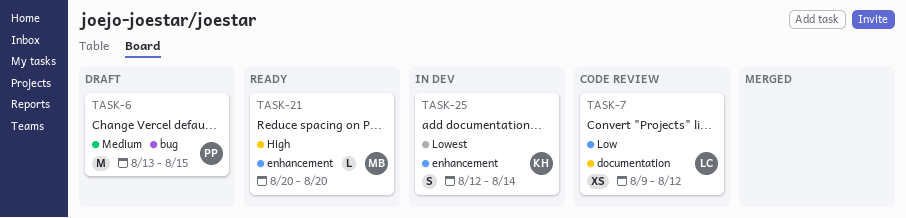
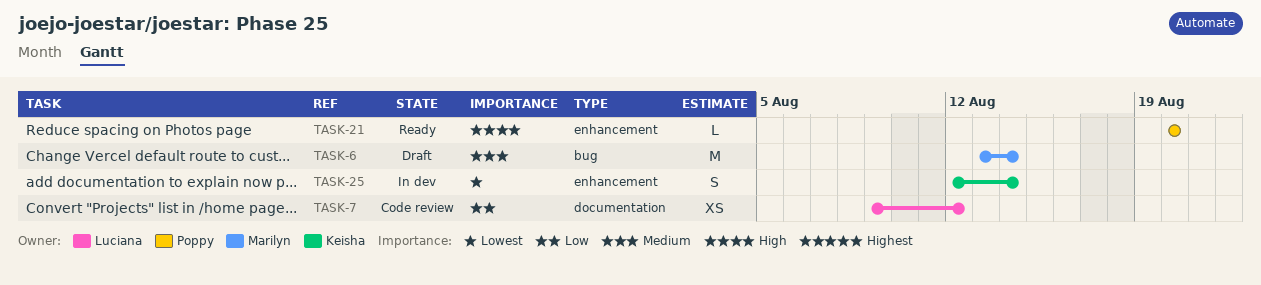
TASK-6, owner: Poppy -> Marilyn
TASK-6, due: Aug 15 -> Aug 14
TASK-21, owner: Marilyn -> Poppy

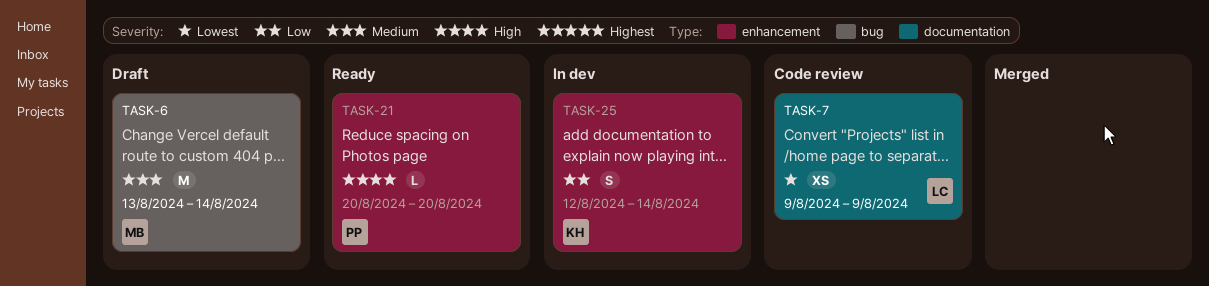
TASK-7, priority: Low -> Lowest
TASK-7, due: Aug 12 -> Aug 9
TASK-25, priority: Lowest -> Low

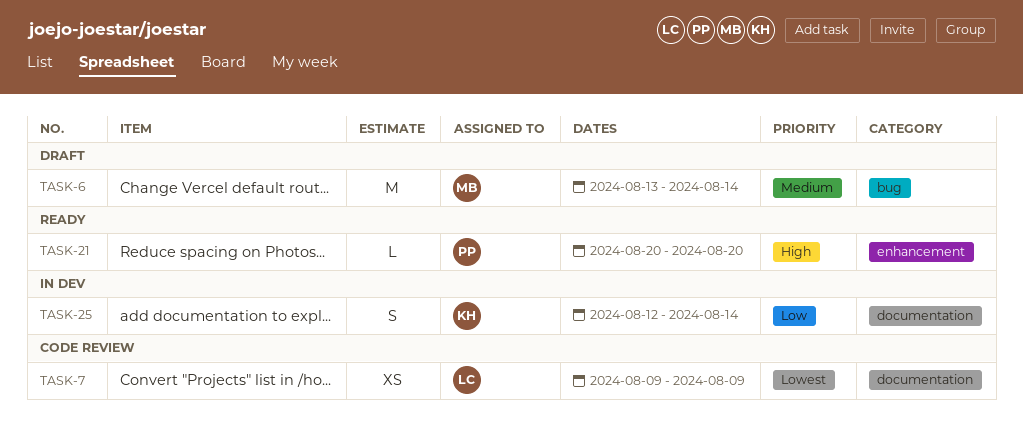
TASK-25, label: enhancement -> documentation

